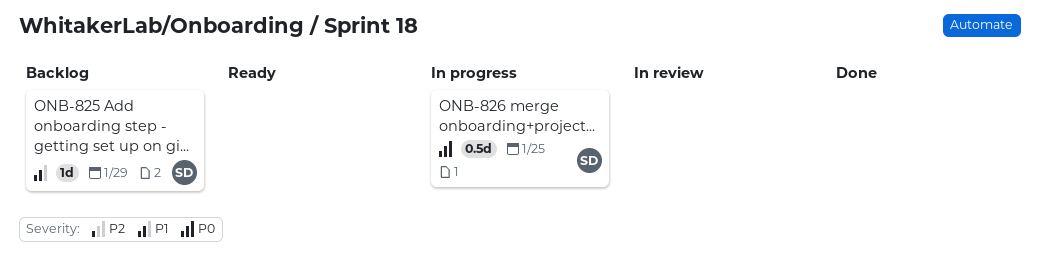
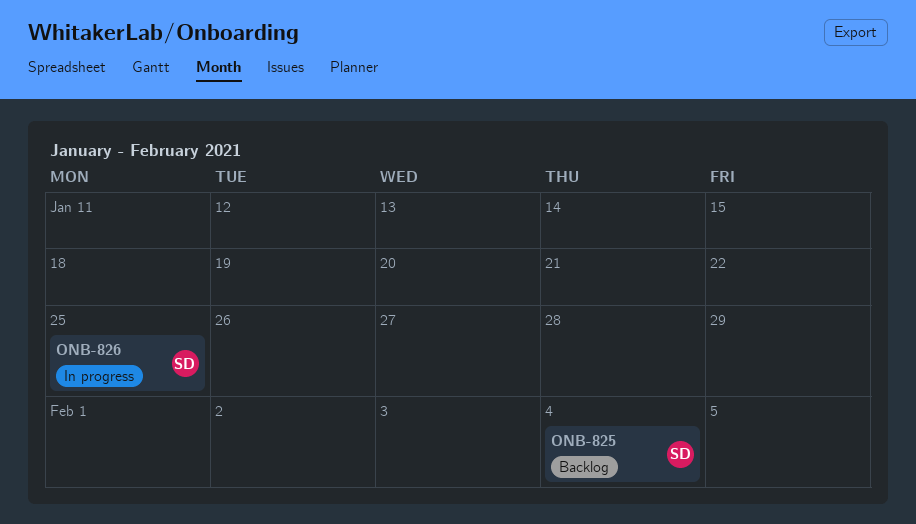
ONB-825, due: Jan 29 -> Feb 4

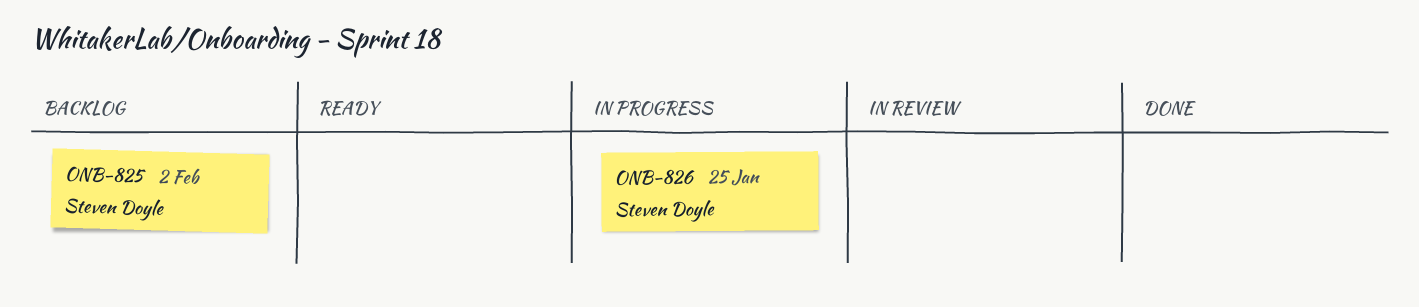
ONB-825, due: Feb 4 -> Feb 2

